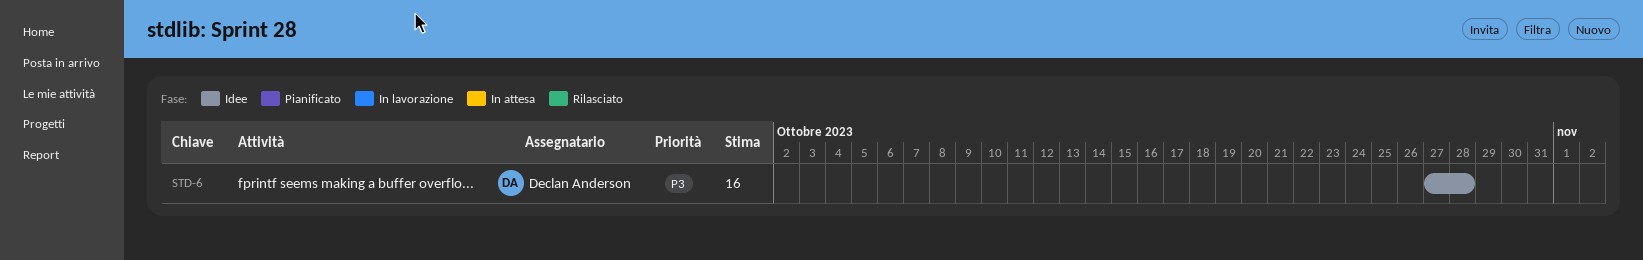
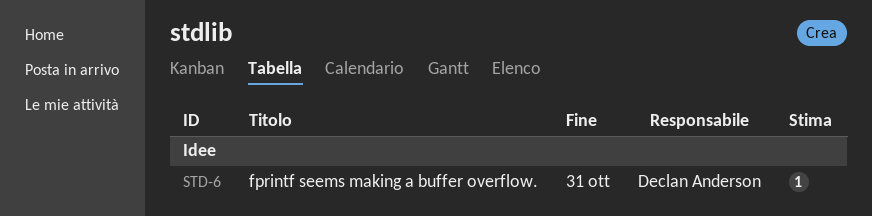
STD-6, estimate: 16 -> 1
STD-6, due: Oct 28 -> Oct 31

